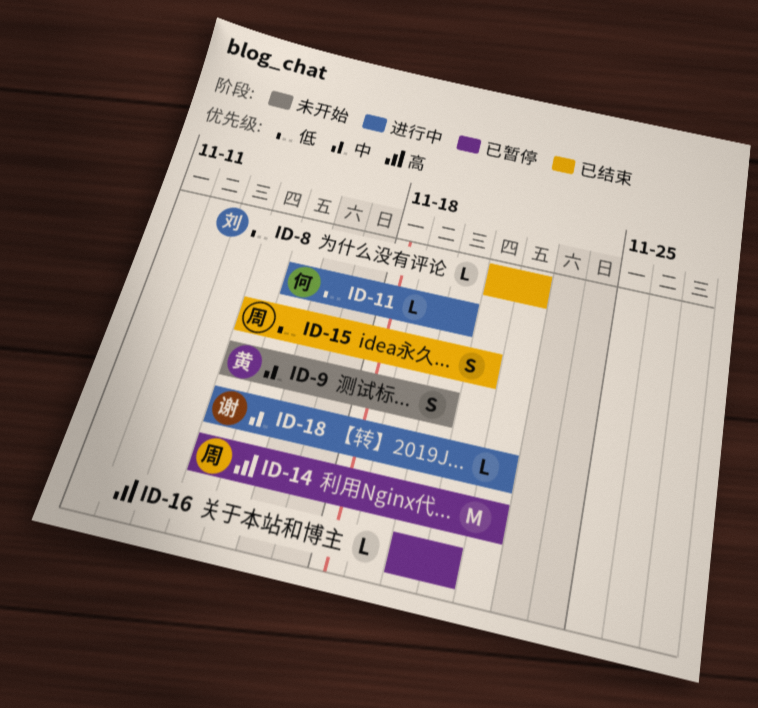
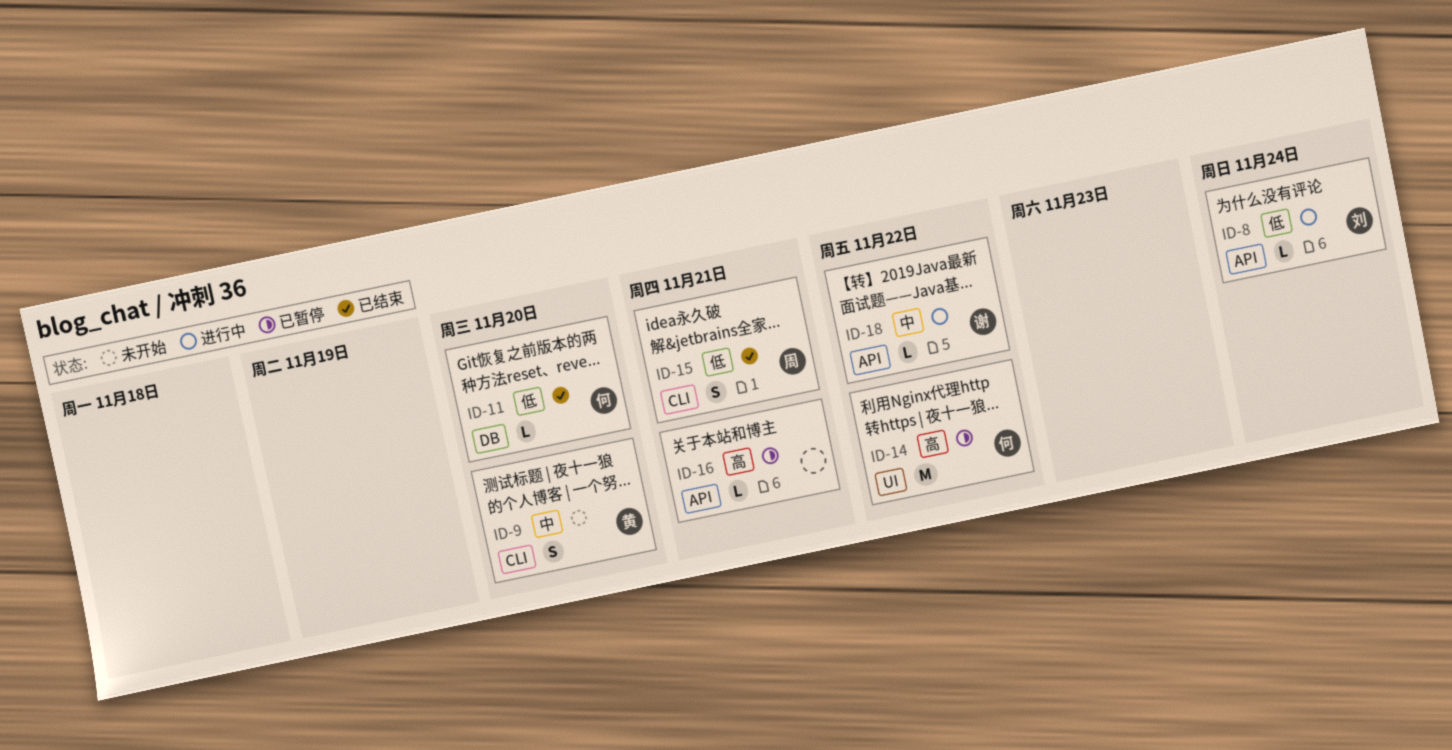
ID-8, status: 已结束 -> 进行中
ID-8, due: Nov 22 -> Nov 24
ID-11, status: 进行中 -> 已结束
ID-14, owner: 周 -> 何

